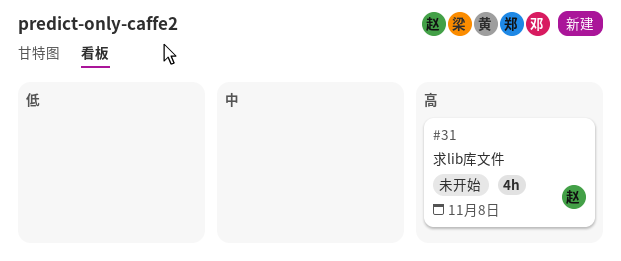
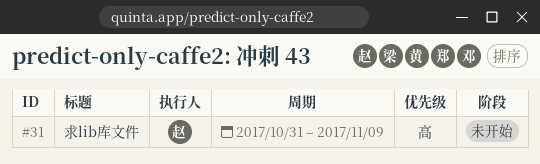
#31, due: Nov 8 -> Nov 9

